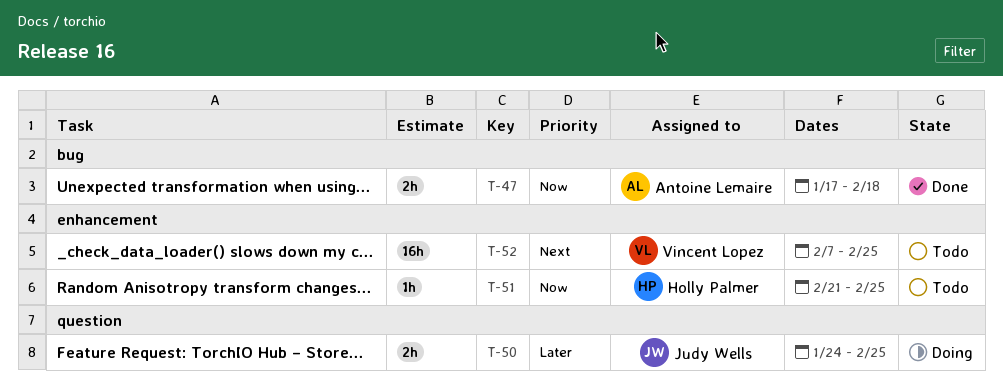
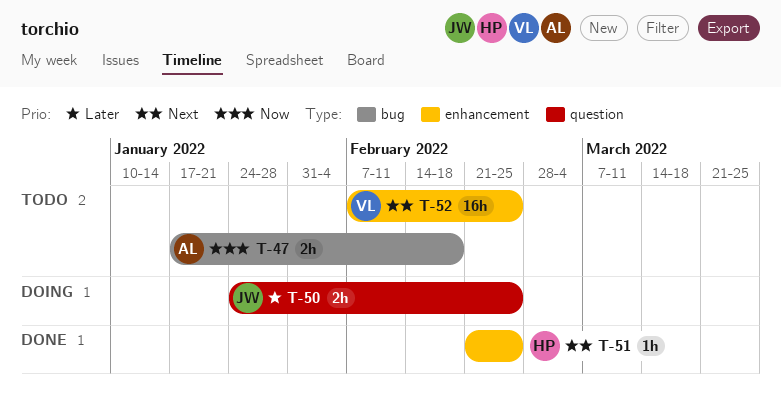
T-47, status: Done -> Todo
T-51, status: Todo -> Done
T-51, priority: Now -> Next

